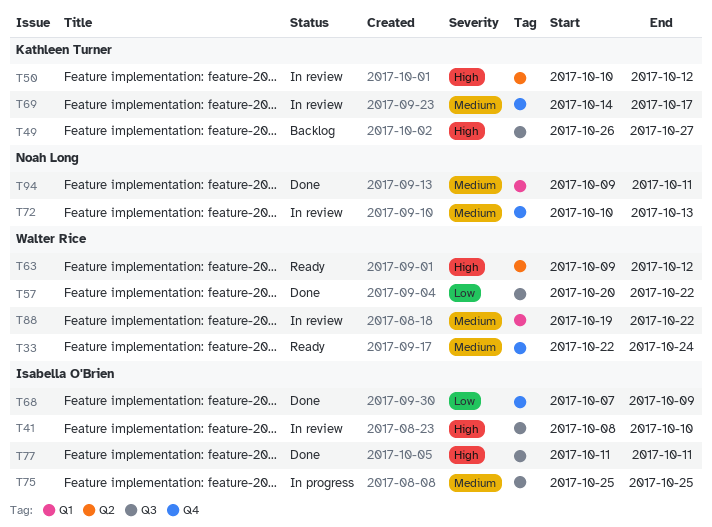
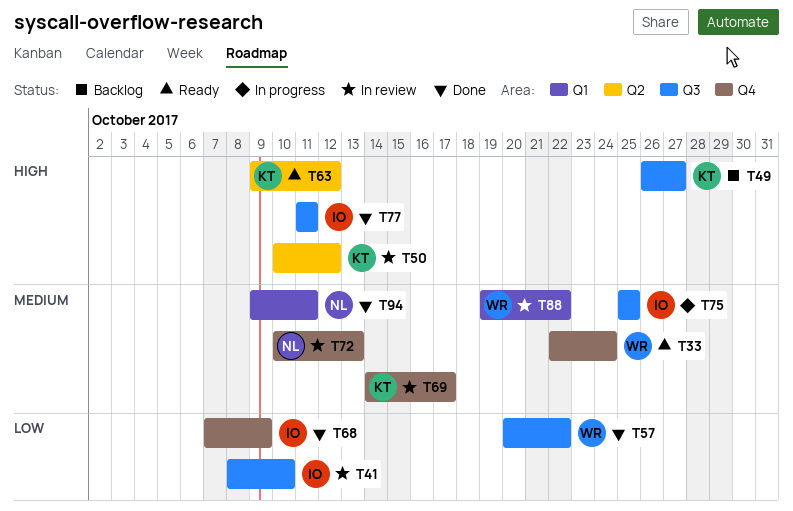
T41, priority: High -> Low
T63, owner: Walter Rice -> Kathleen Turner

